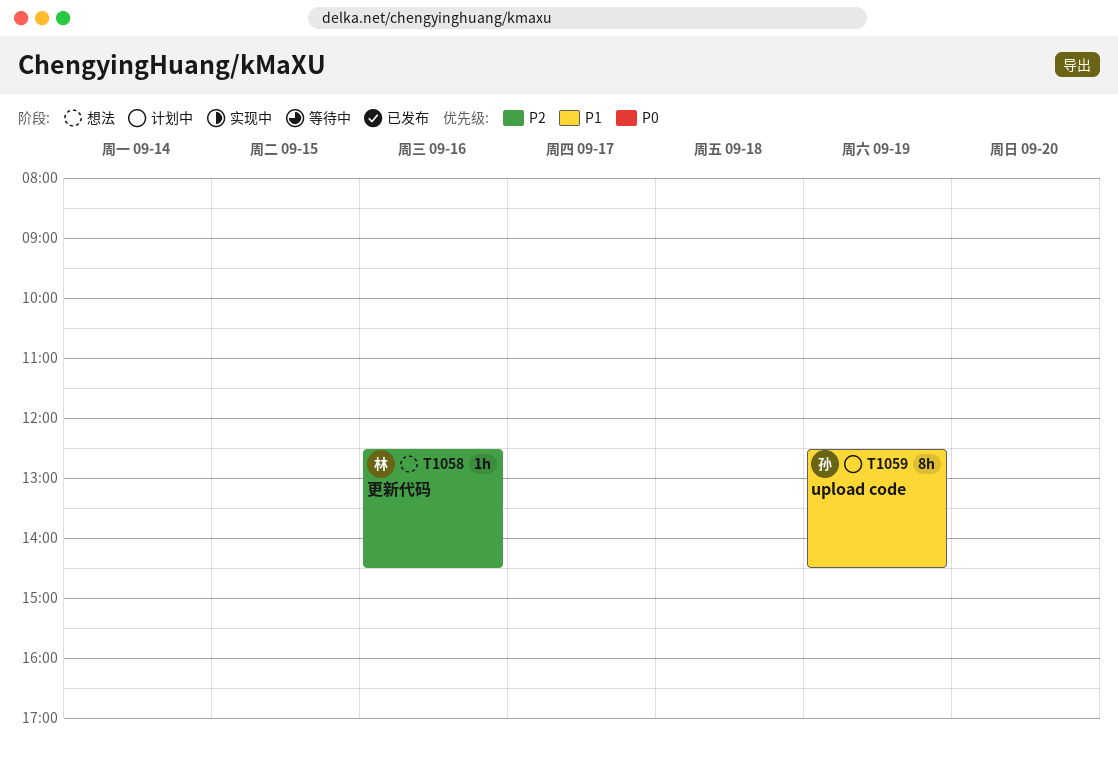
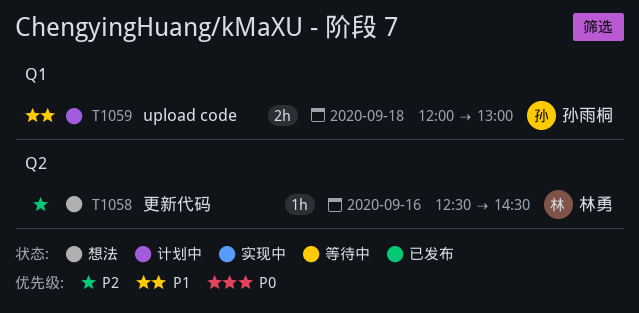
T1059, estimate: 8h -> 2h
T1059, day: Sep 19 -> Sep 18
T1059, begins: 12:30 -> 12:00
T1059, ends: 14:30 -> 13:00

